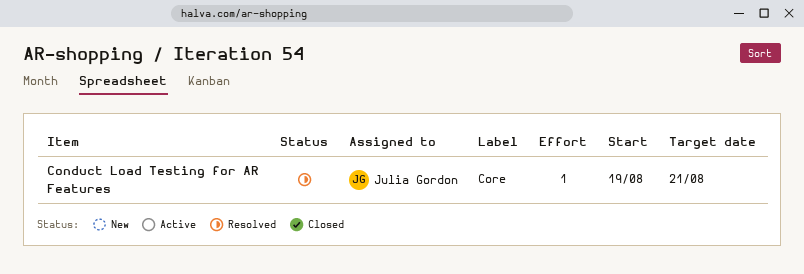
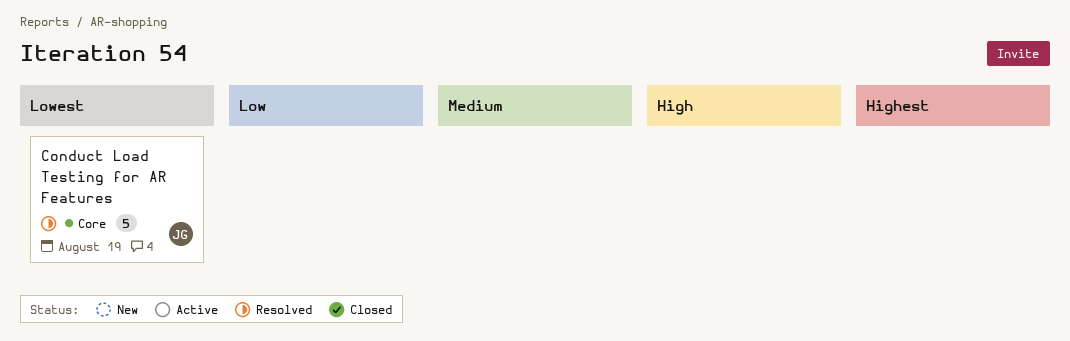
Conduct Load Testing for AR Features, estimate: 1 -> 5
Conduct Load Testing for AR Features, due: Aug 21 -> Aug 19

